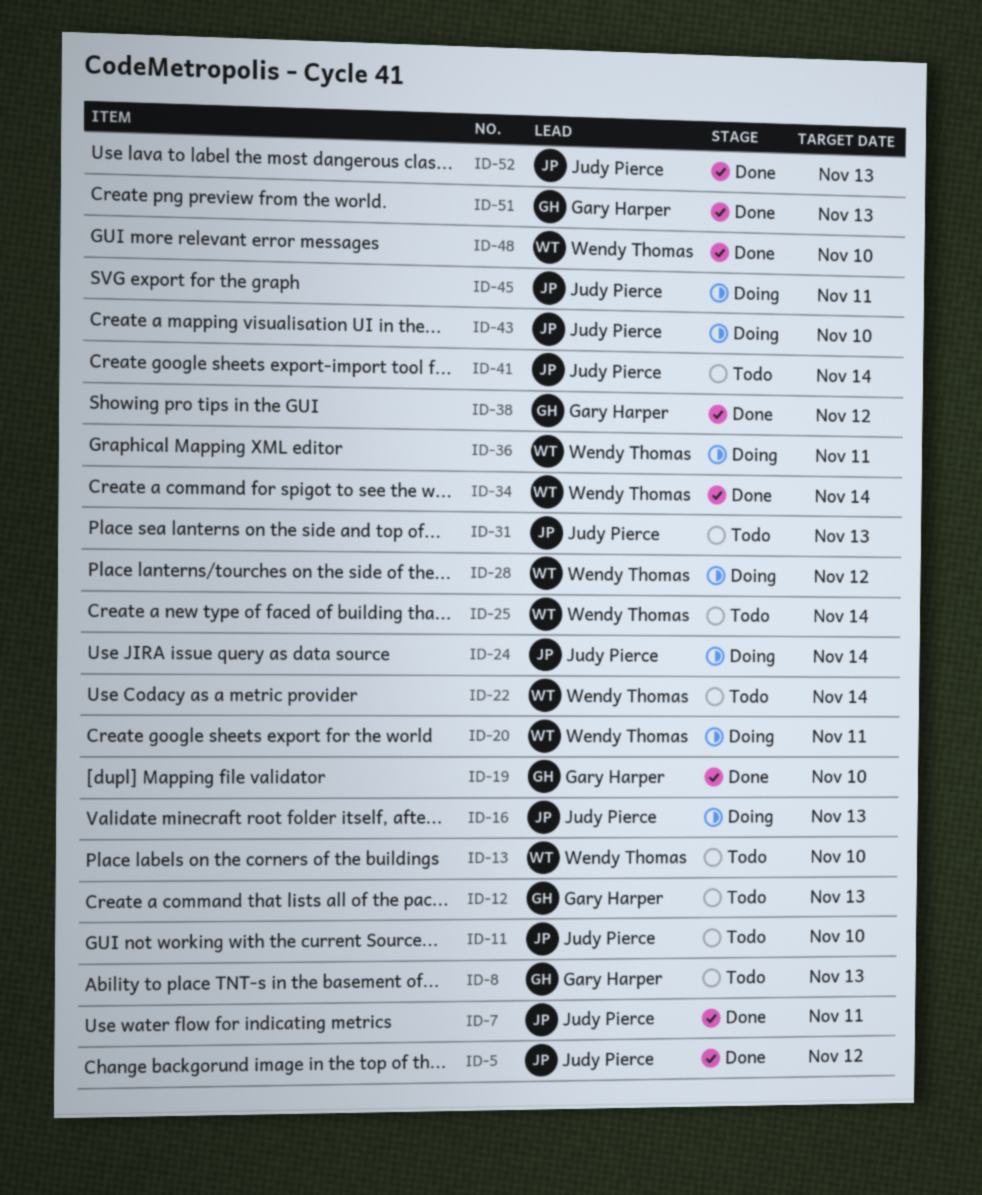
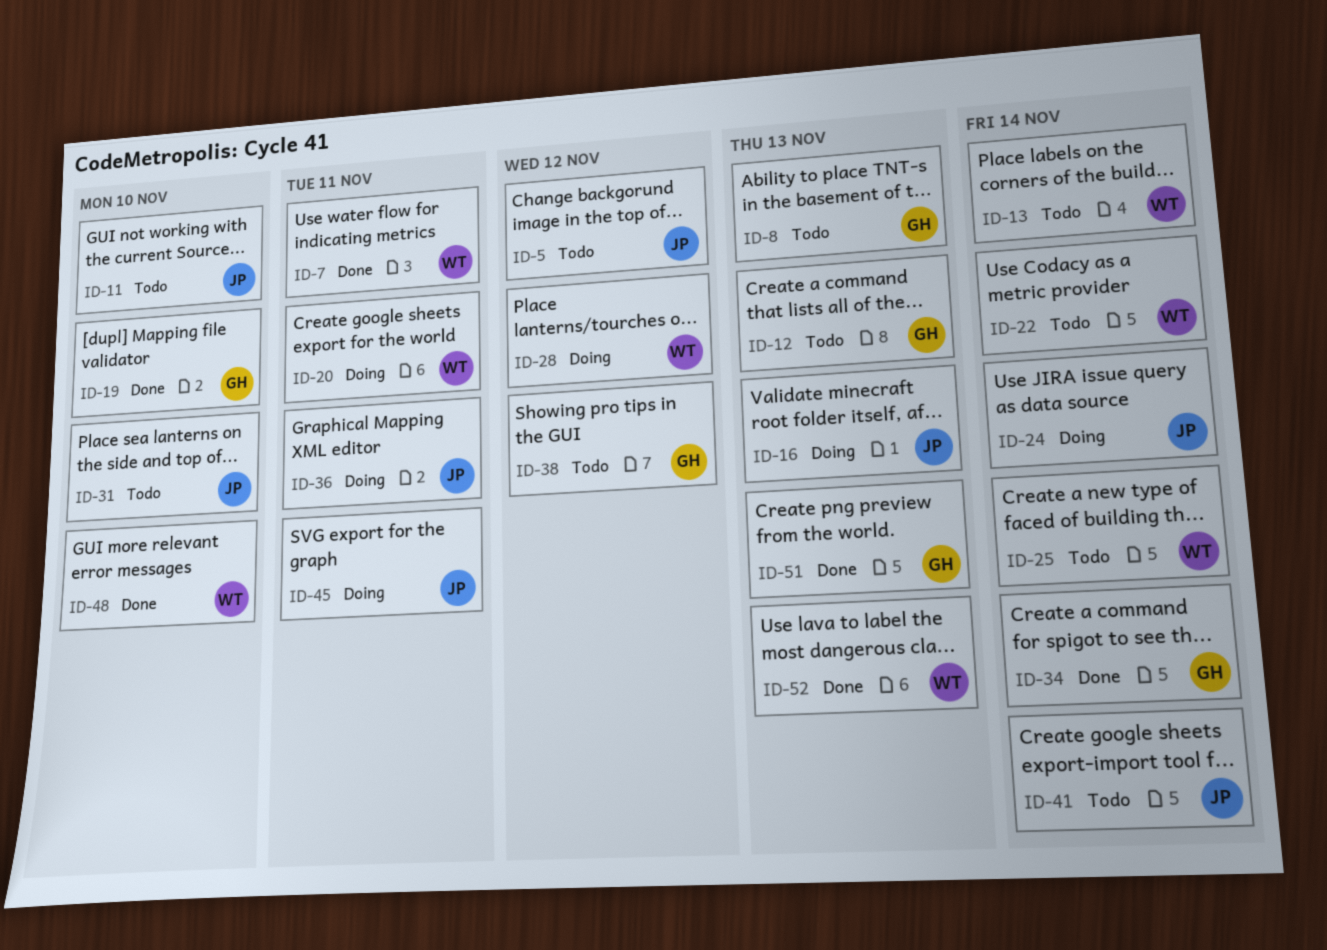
ID-5, status: Done -> Todo
ID-7, owner: Judy Pierce -> Wendy Thomas
ID-13, due: Nov 10 -> Nov 14
ID-31, due: Nov 13 -> Nov 10
ID-34, owner: Wendy Thomas -> Gary Harper
ID-36, owner: Wendy Thomas -> Judy Pierce
ID-38, status: Done -> Todo
ID-43: present -> none
ID-52, owner: Judy Pierce -> Wendy Thomas

